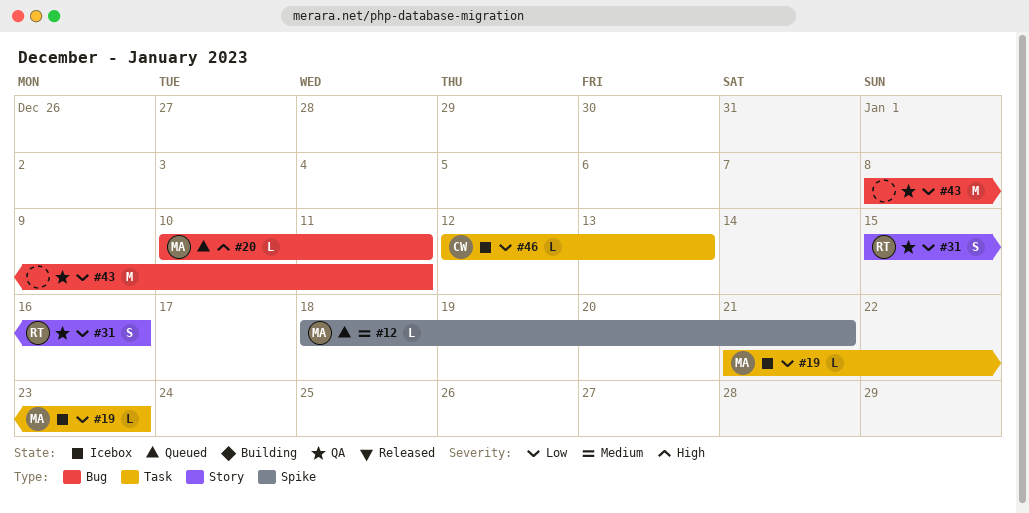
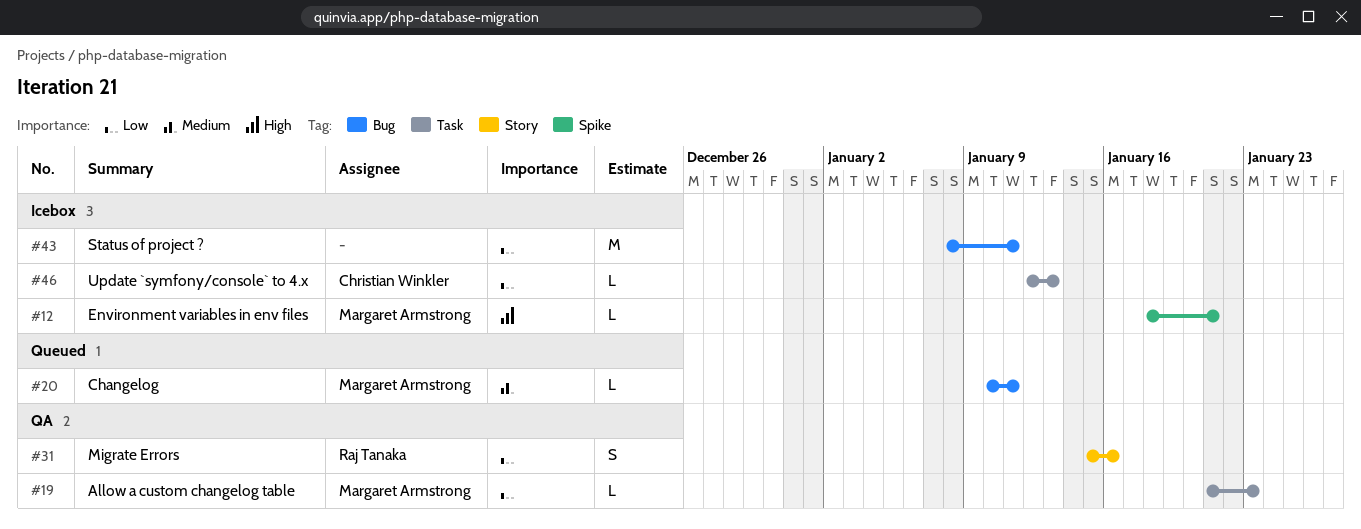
#12, status: Queued -> Icebox
#12, priority: Medium -> High
#19, status: Icebox -> QA
#20, priority: High -> Medium
#43, status: QA -> Icebox

